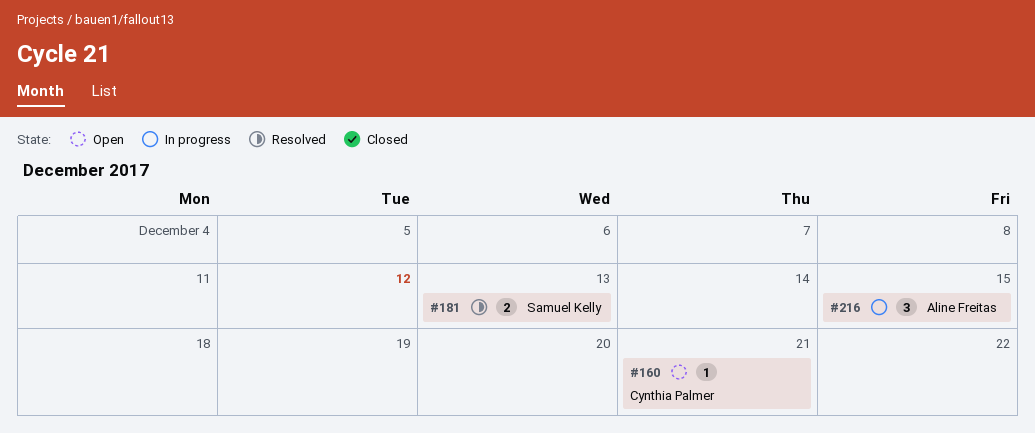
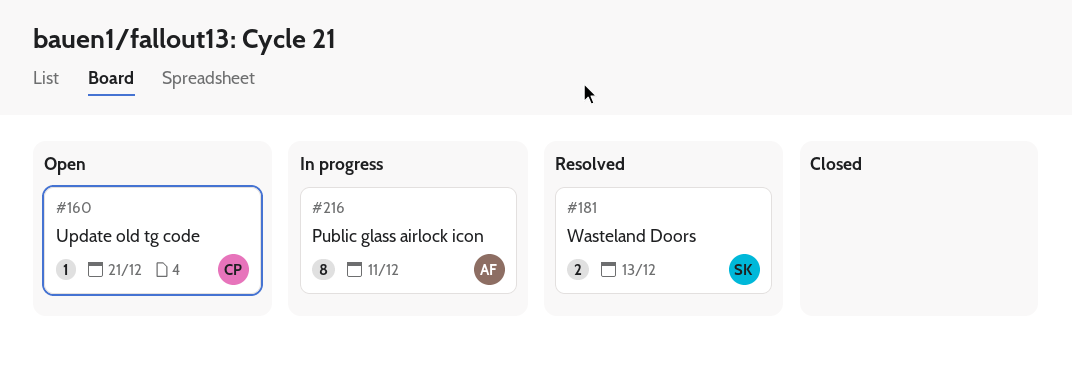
#216, estimate: 3 -> 8
#216, due: Dec 15 -> Dec 11

